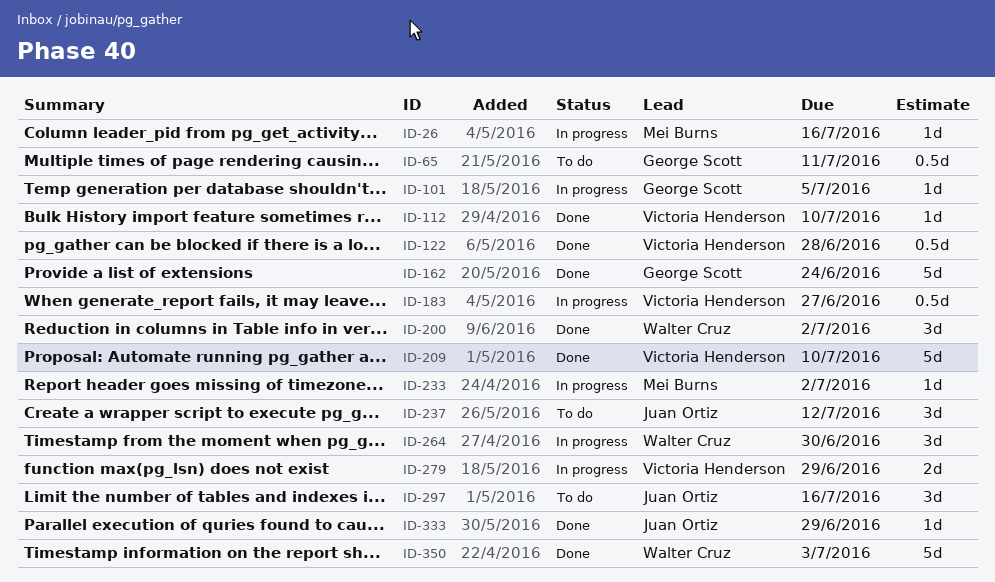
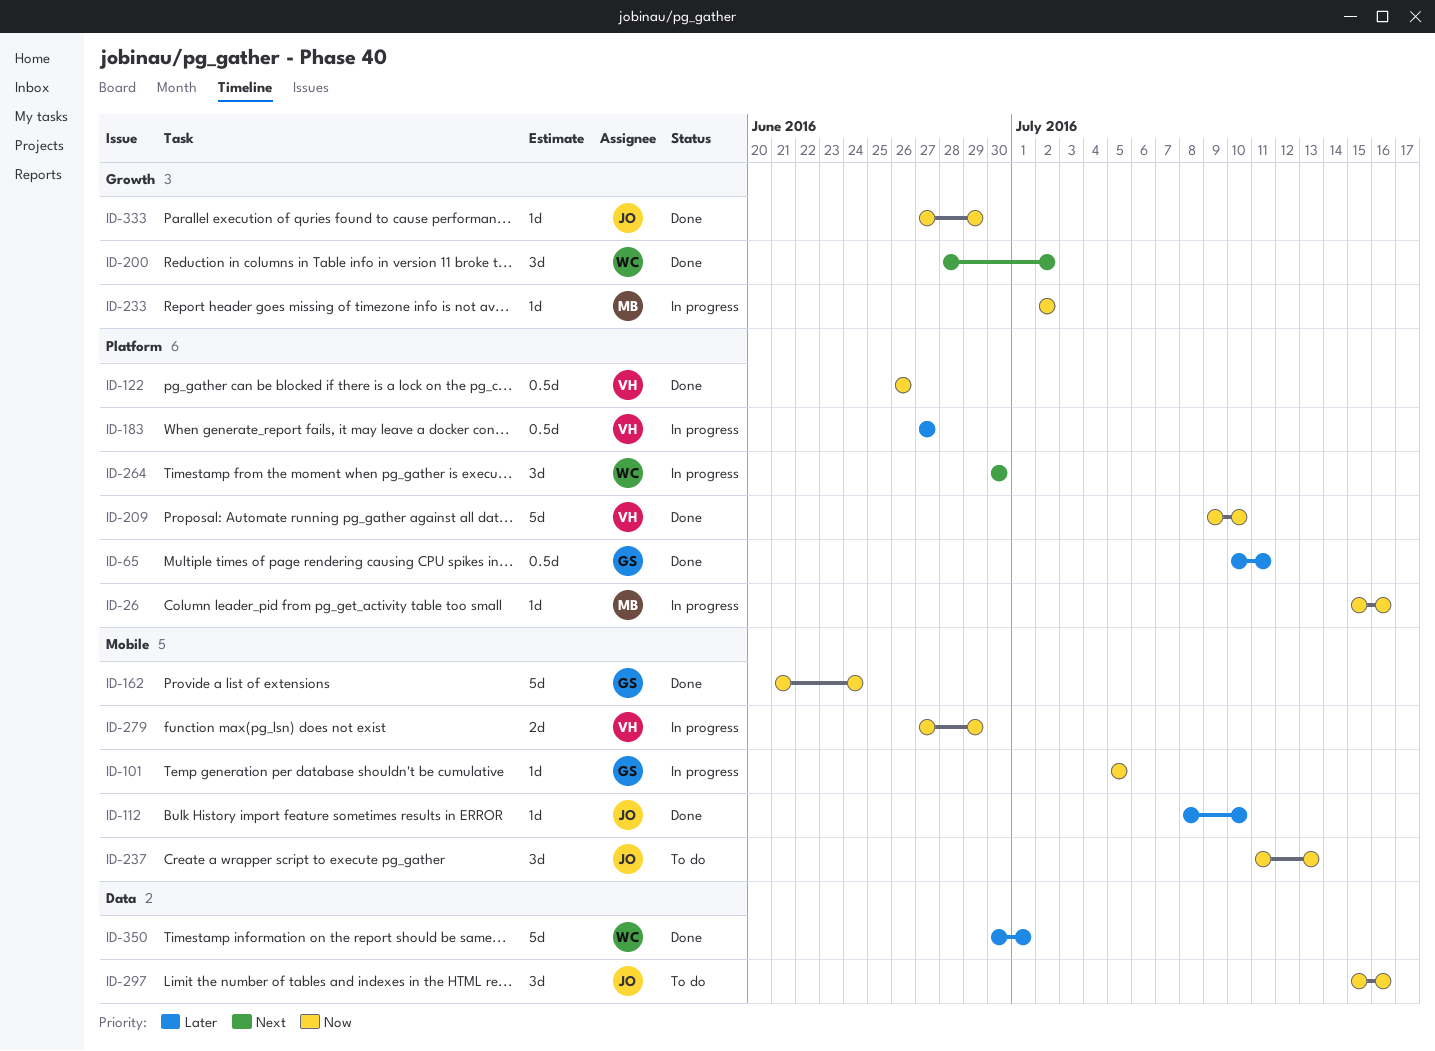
ID-65, status: To do -> Done
ID-112, owner: Victoria Henderson -> Juan Ortiz
ID-122, due: Jun 28 -> Jun 26
ID-237, due: Jul 12 -> Jul 13
ID-350, due: Jul 3 -> Jul 1

